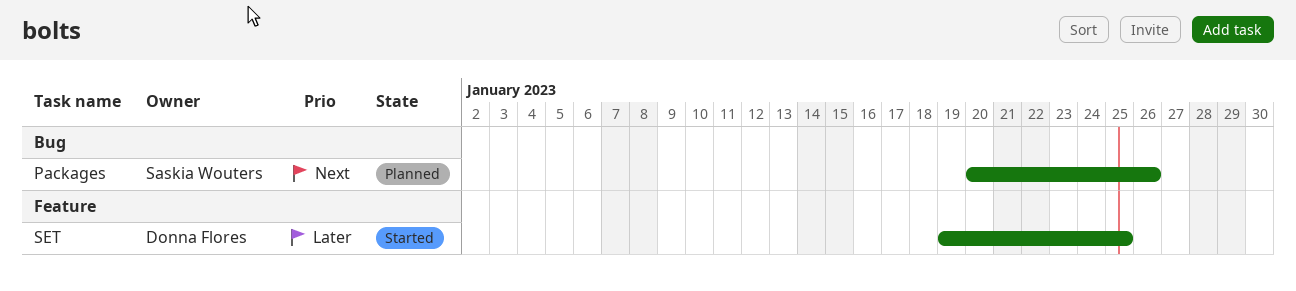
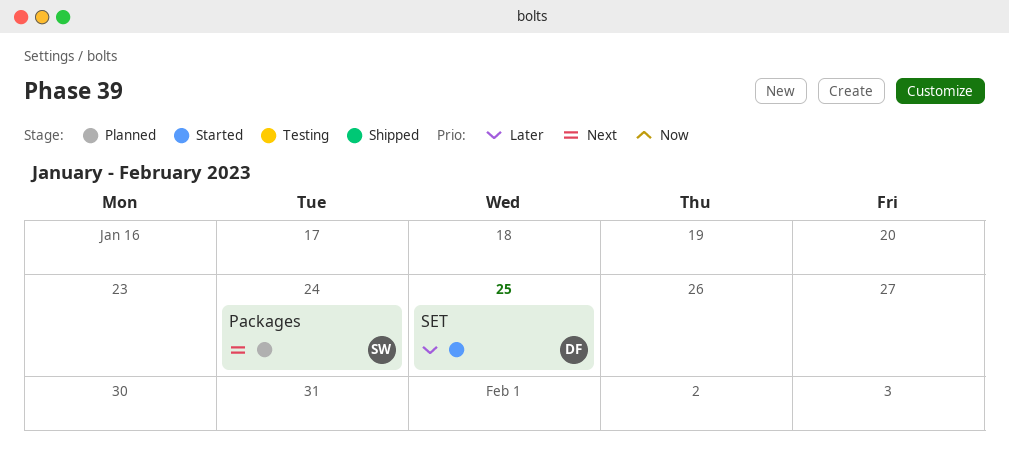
Packages, due: Jan 26 -> Jan 24

